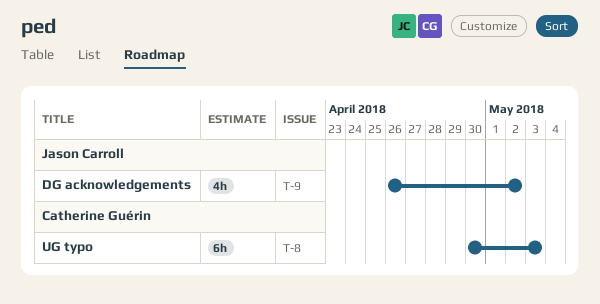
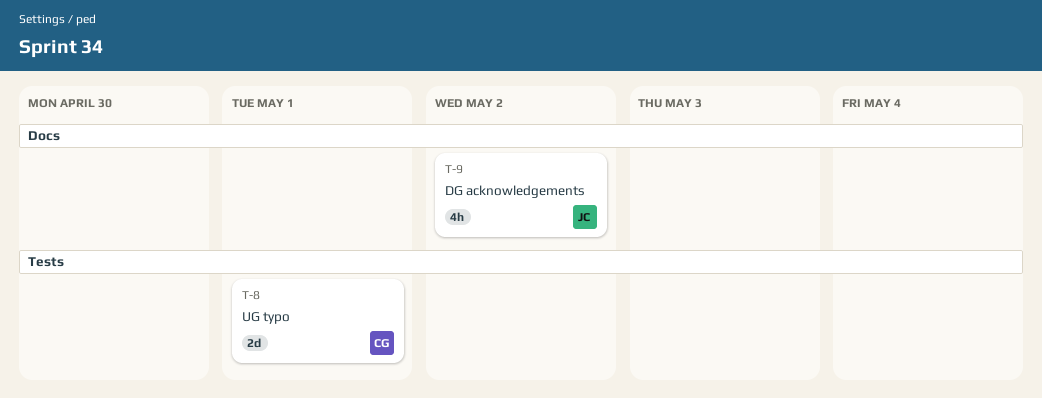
T-8, estimate: 6h -> 2d
T-8, due: May 3 -> May 1

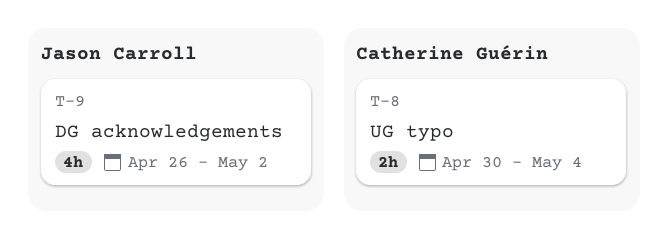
T-8, estimate: 2d -> 2h
T-8, due: May 1 -> May 4

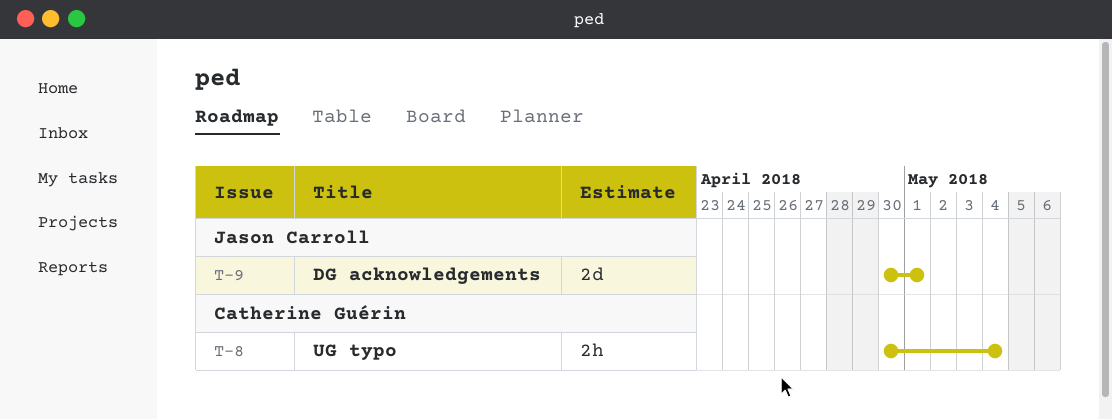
T-9, estimate: 4h -> 2d
T-9, start: Apr 26 -> Apr 30
T-9, due: May 2 -> May 1

